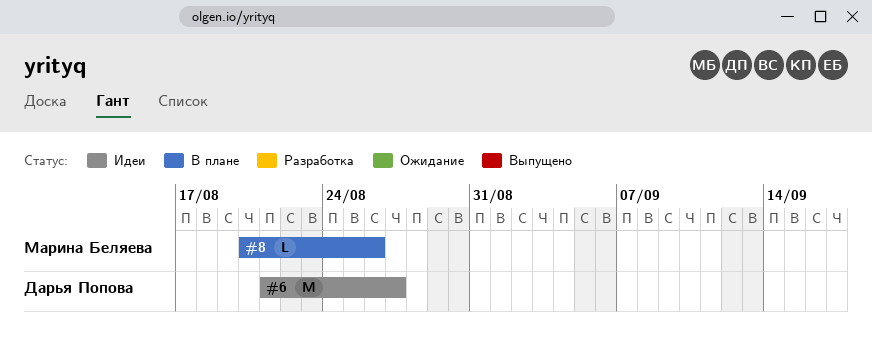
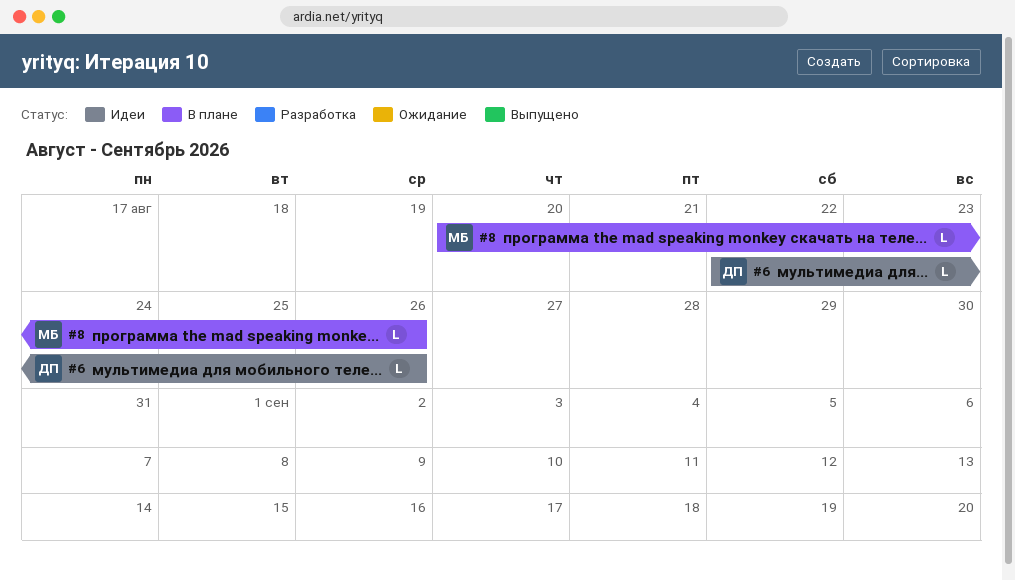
#6, estimate: M -> L
#6, start: Aug 21 -> Aug 22
#6, due: Aug 27 -> Aug 26

